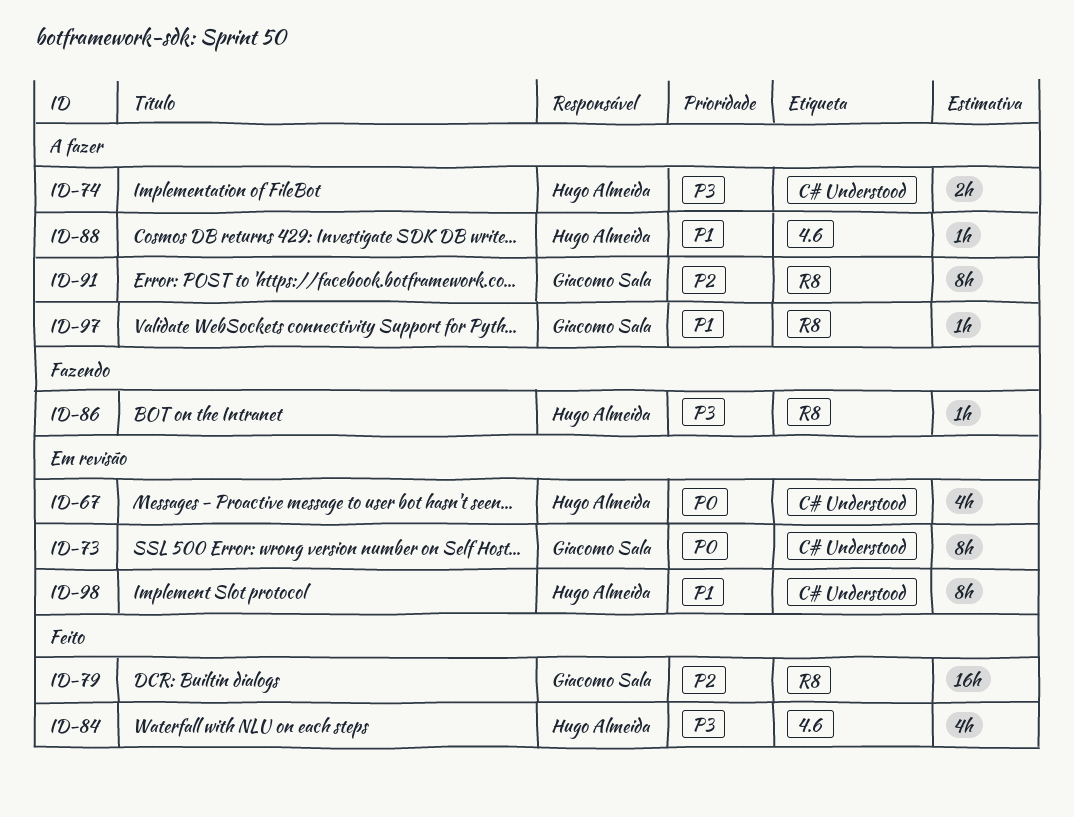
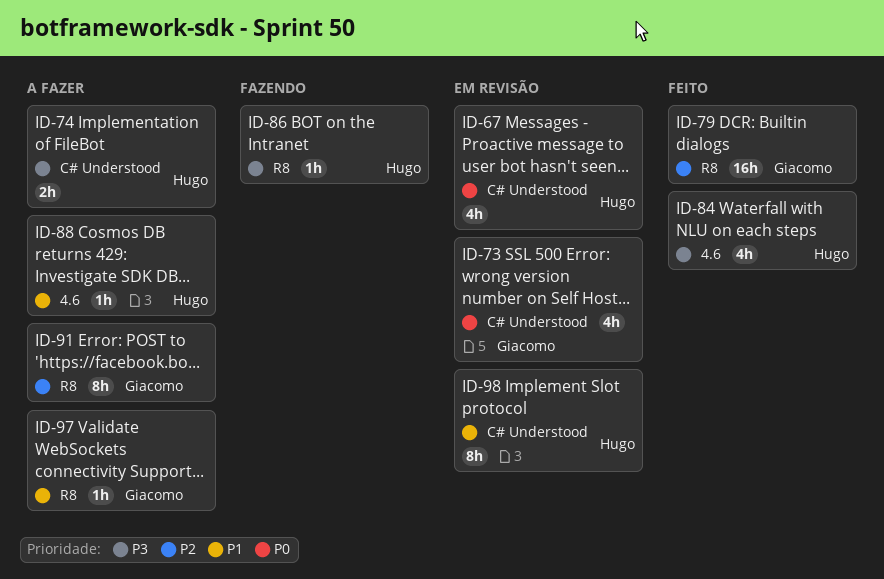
ID-73, estimate: 8h -> 4h

